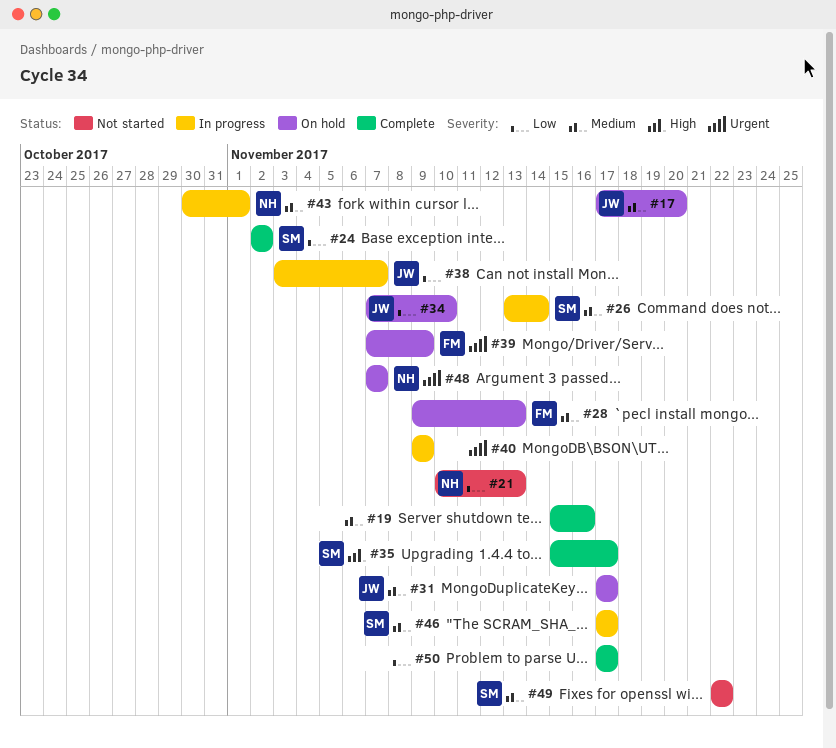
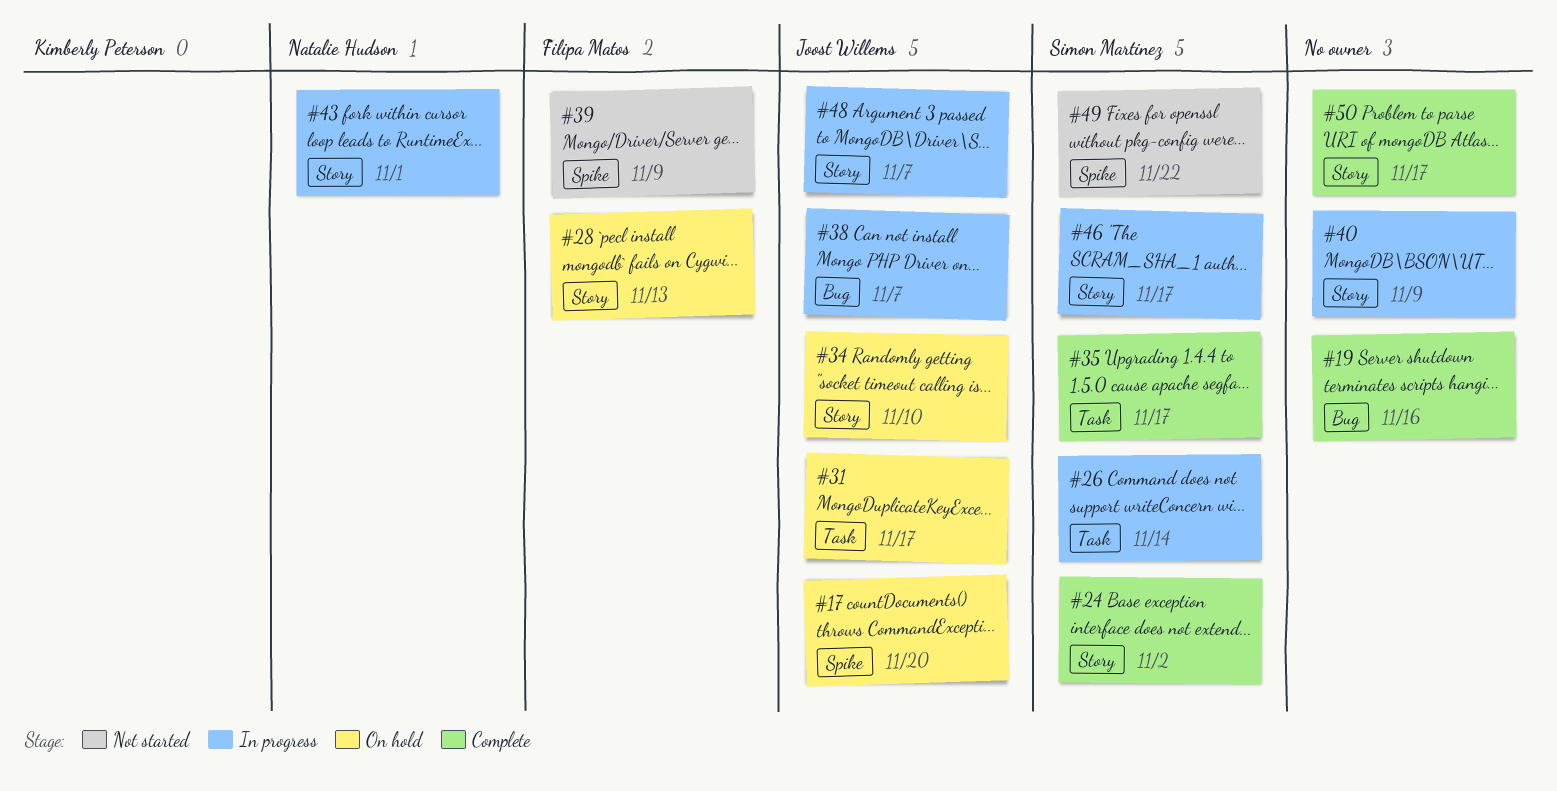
#21: present -> none
#39, status: On hold -> Not started
#48, status: On hold -> In progress
#48, owner: Natalie Hudson -> Joost Willems

